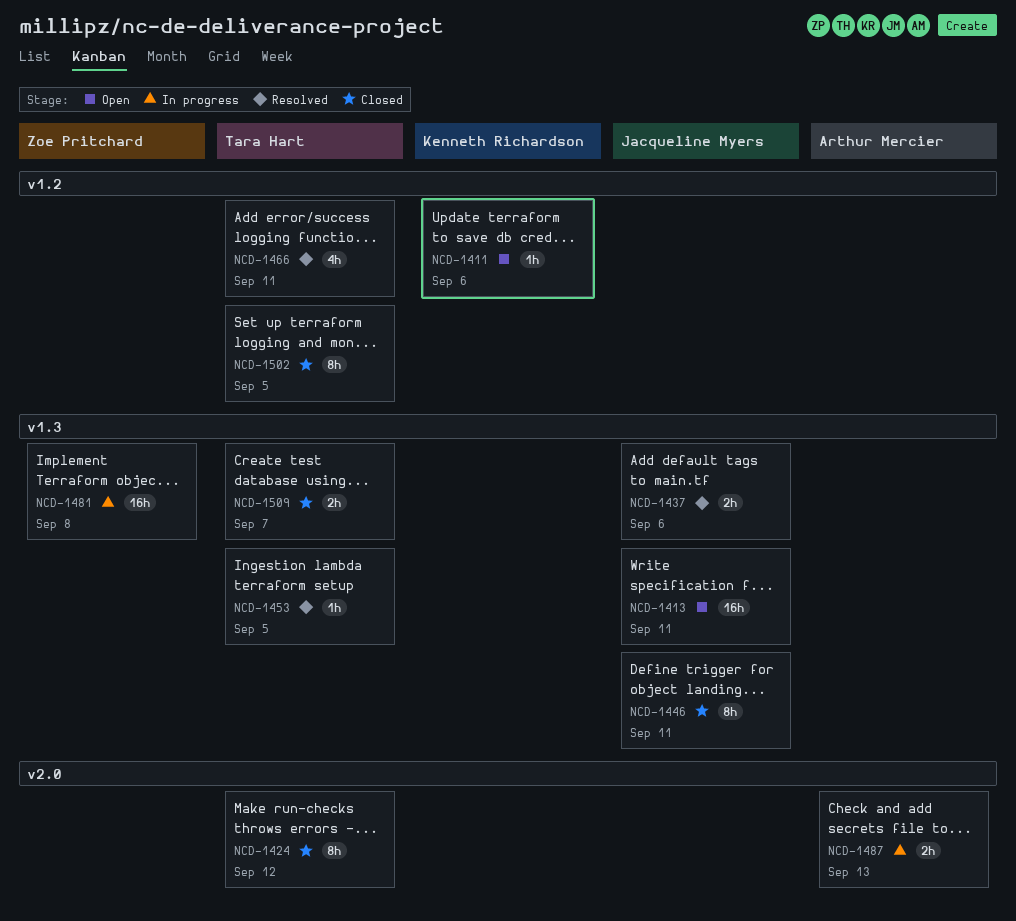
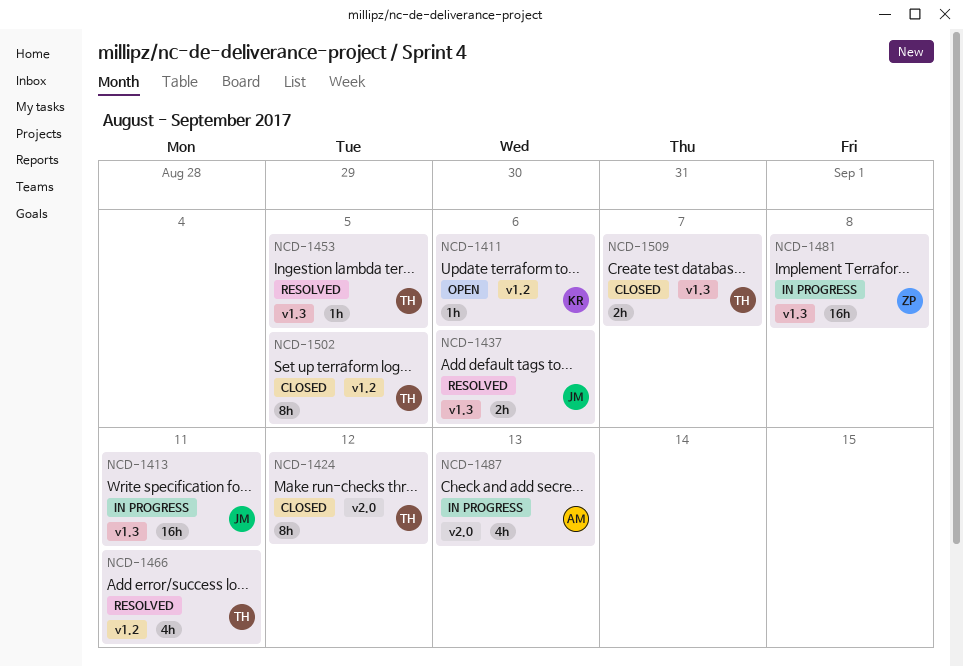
NCD-1413, status: Open -> In progress
NCD-1446: present -> none
NCD-1487, estimate: 2h -> 4h

